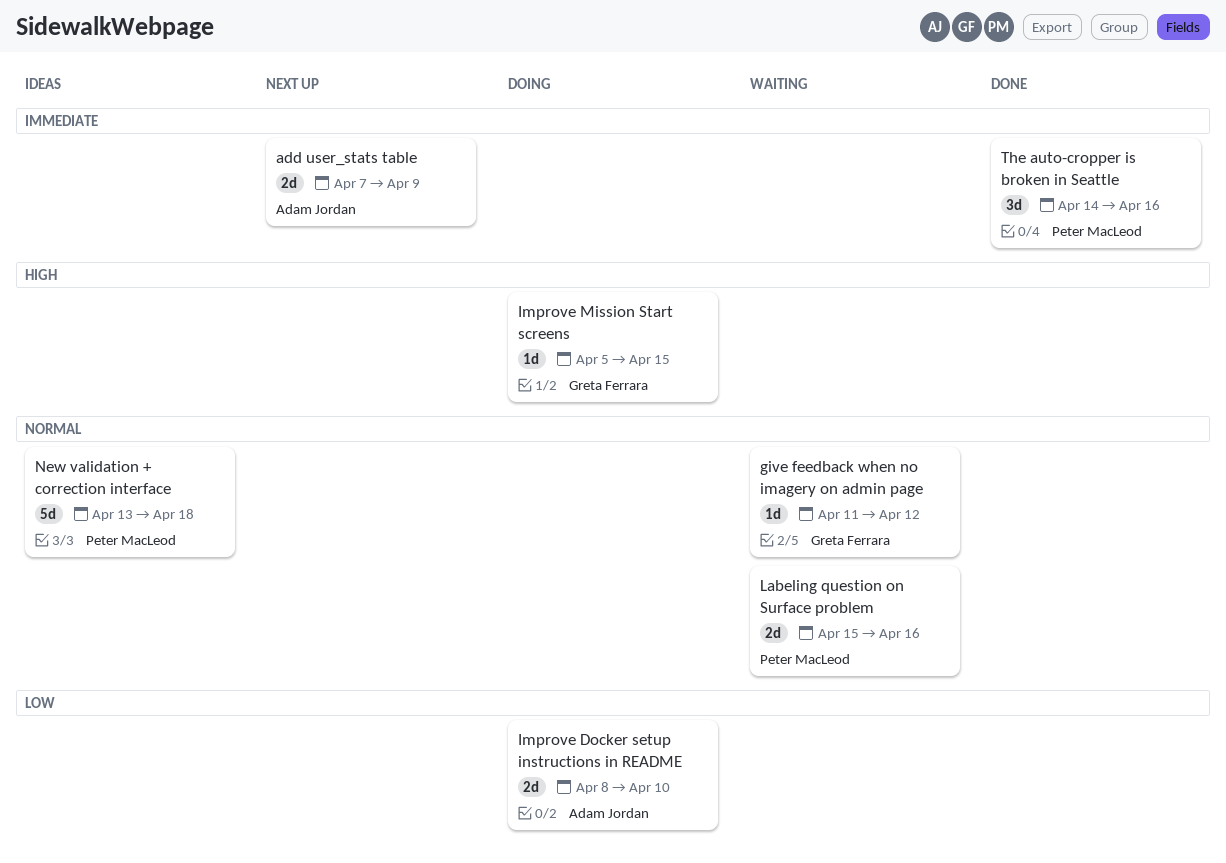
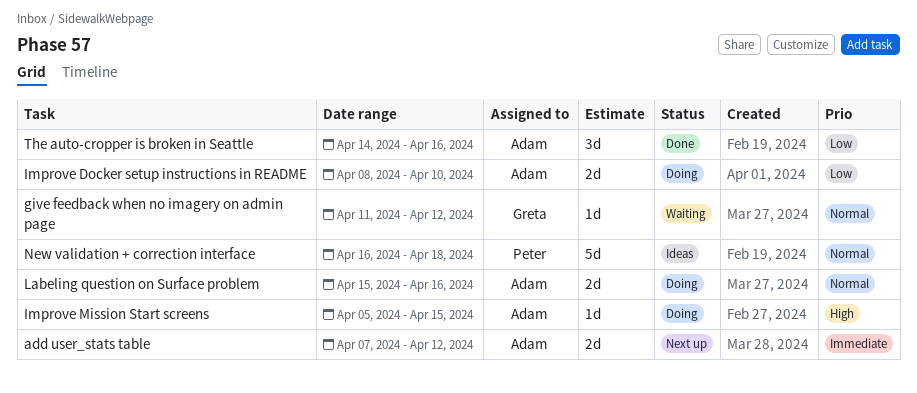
add user_stats table, due: Apr 9 -> Apr 12
Improve Mission Start screens, owner: Greta Ferrara -> Adam Jordan
Labeling question on Surface problem, status: Waiting -> Doing
Labeling question on Surface problem, owner: Peter MacLeod -> Adam Jordan
New validation + correction interface, start: Apr 13 -> Apr 16
The auto-cropper is broken in Seattle, owner: Peter MacLeod -> Adam Jordan
The auto-cropper is broken in Seattle, priority: Immediate -> Low

